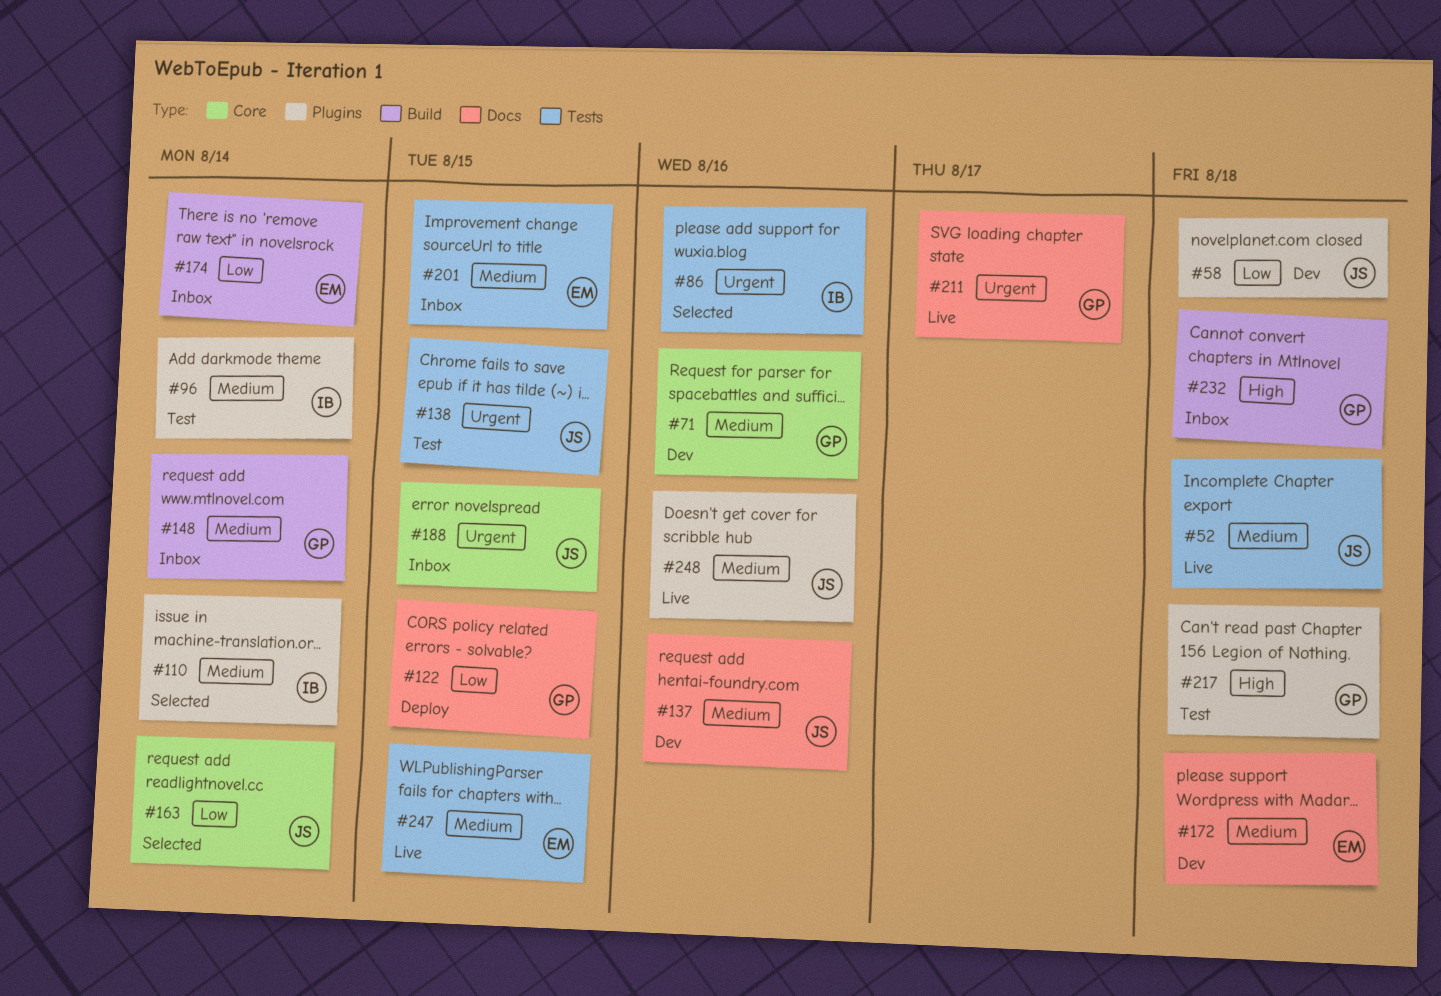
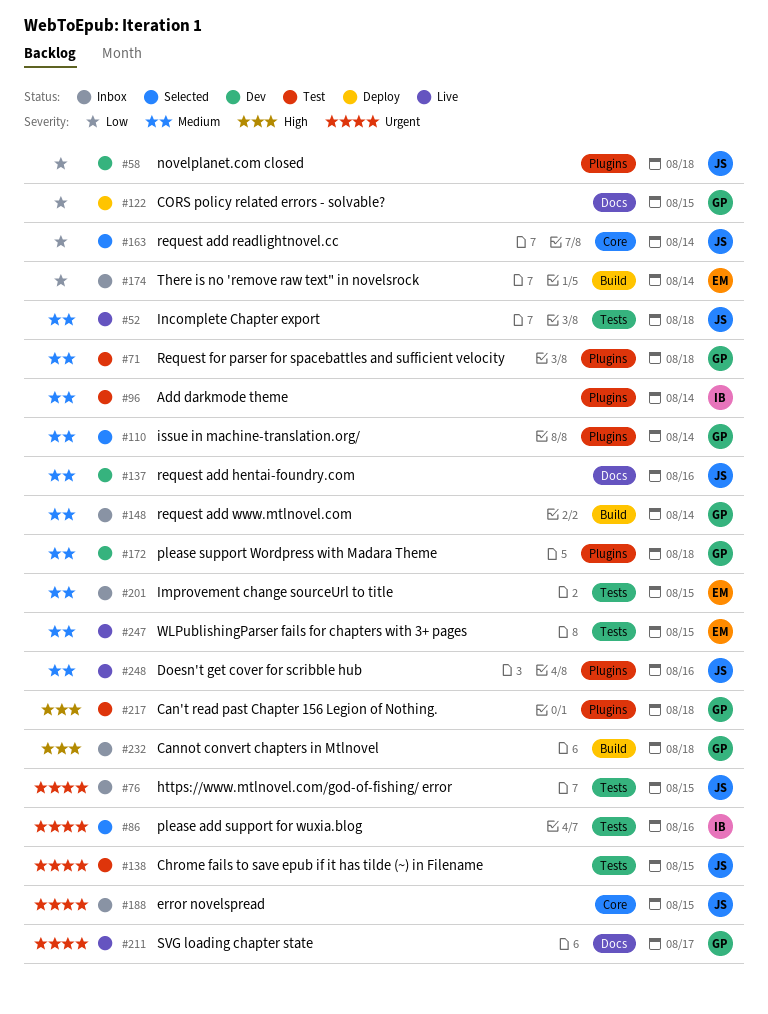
#71, status: Dev -> Test
#71, label: Core -> Plugins
#71, due: Aug 16 -> Aug 18
#76: none -> present
#110, owner: IB -> GP
#172, owner: EM -> GP
#172, label: Docs -> Plugins

